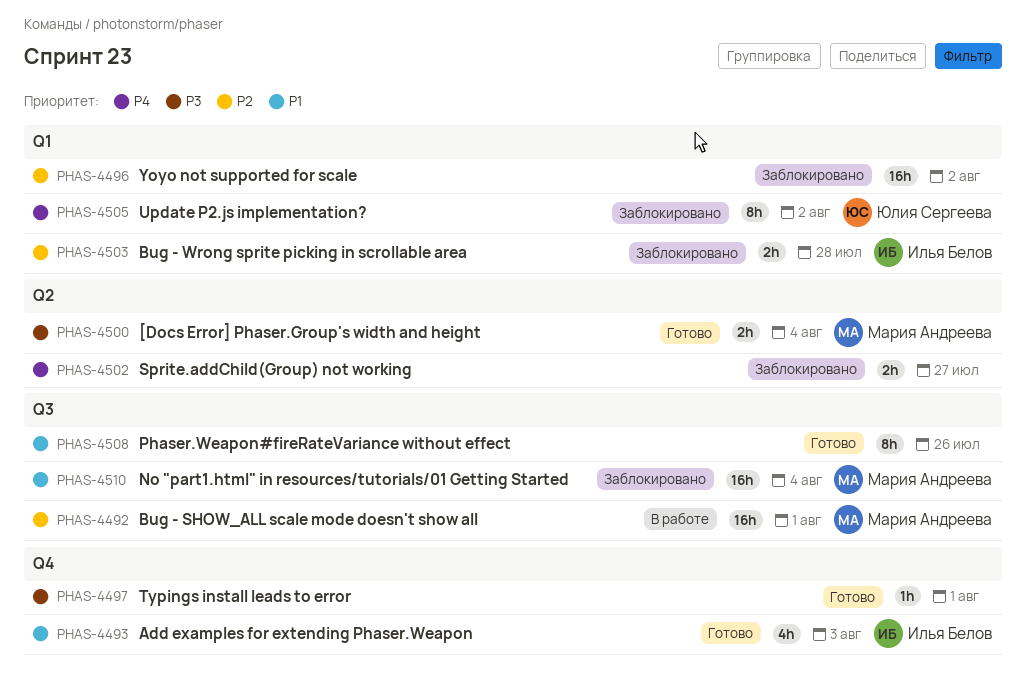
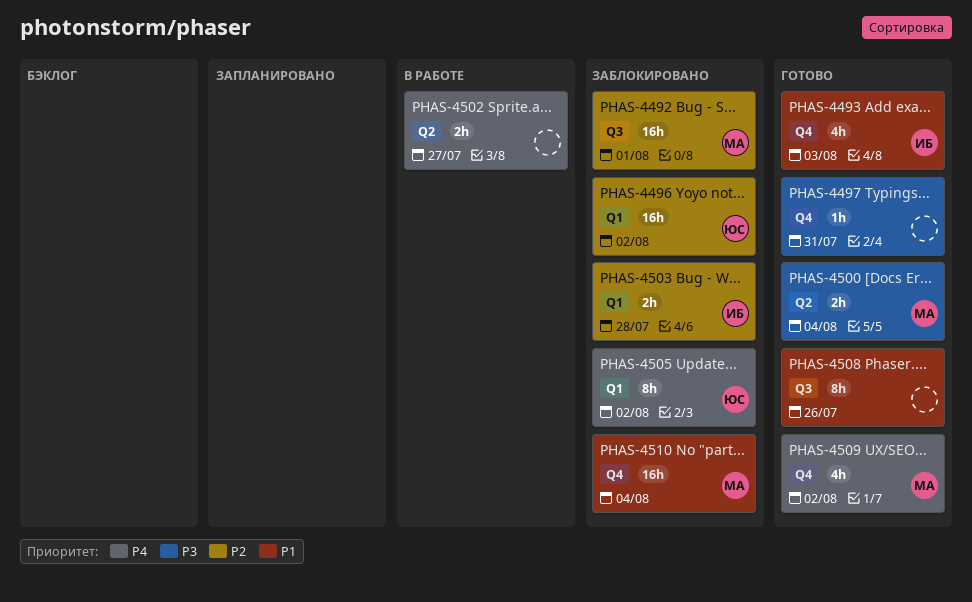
PHAS-4492, status: В работе -> Заблокировано
PHAS-4496, owner: none -> Юлия Сергеева
PHAS-4497, due: Aug 1 -> Jul 31
PHAS-4502, status: Заблокировано -> В работе
PHAS-4509: none -> present
PHAS-4510, label: Q3 -> Q4

